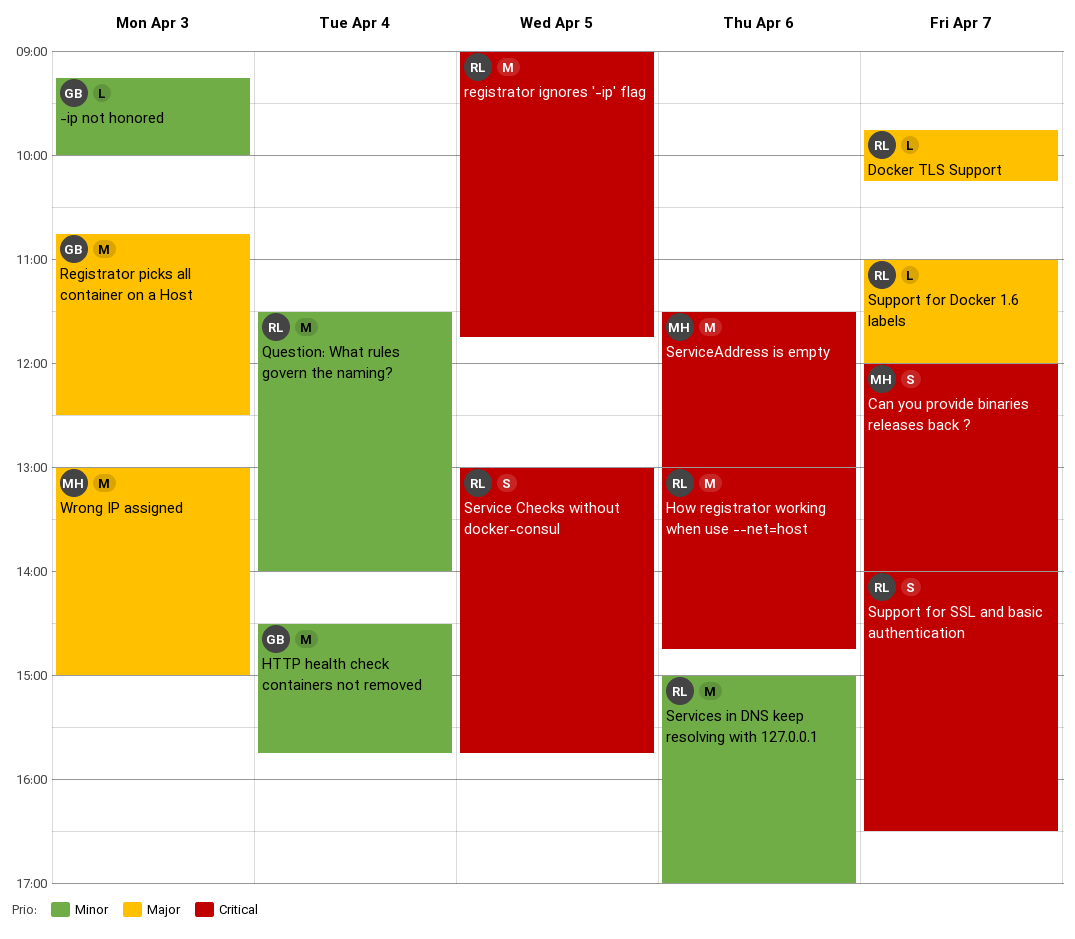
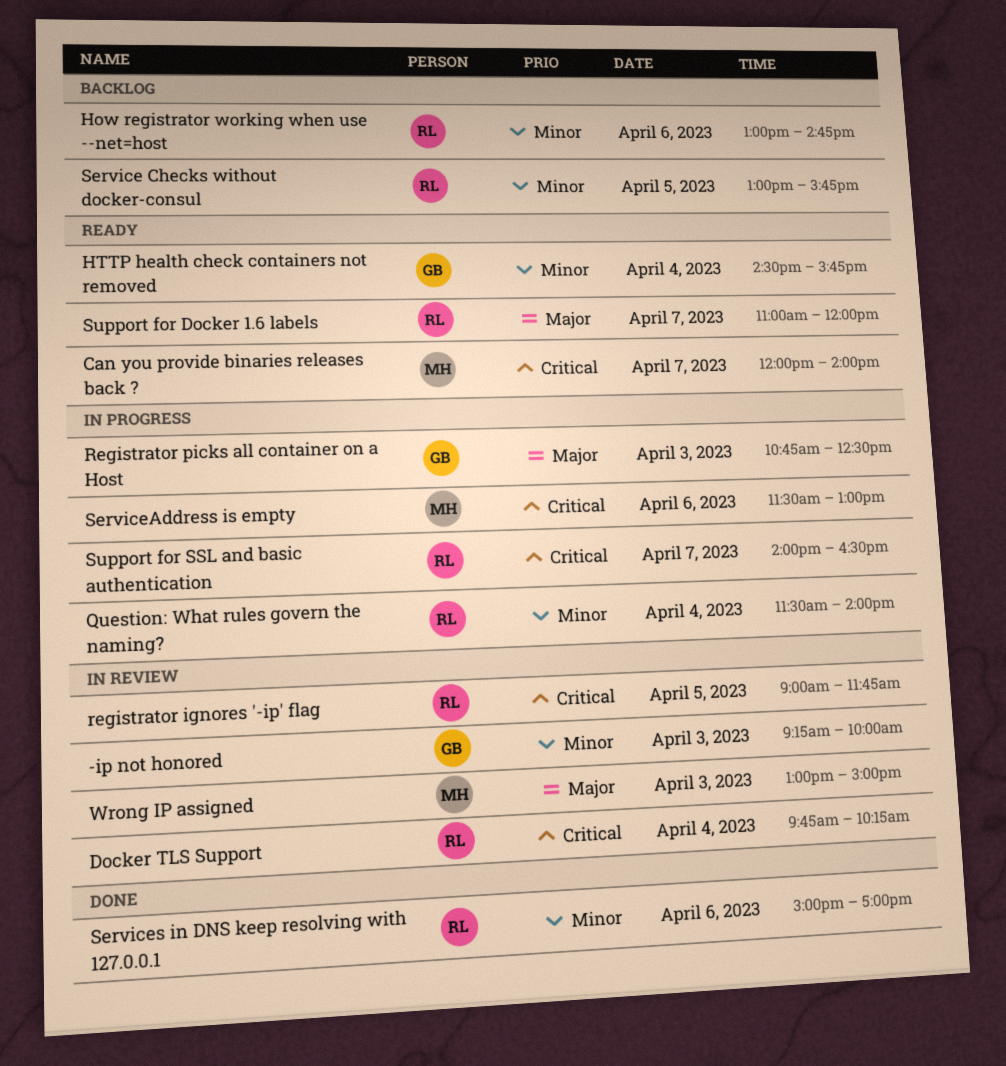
Docker TLS Support, priority: Major -> Critical
Docker TLS Support, day: Apr 7 -> Apr 4
How registrator working when use --net=host, priority: Critical -> Minor
Service Checks without docker-consul, priority: Critical -> Minor

